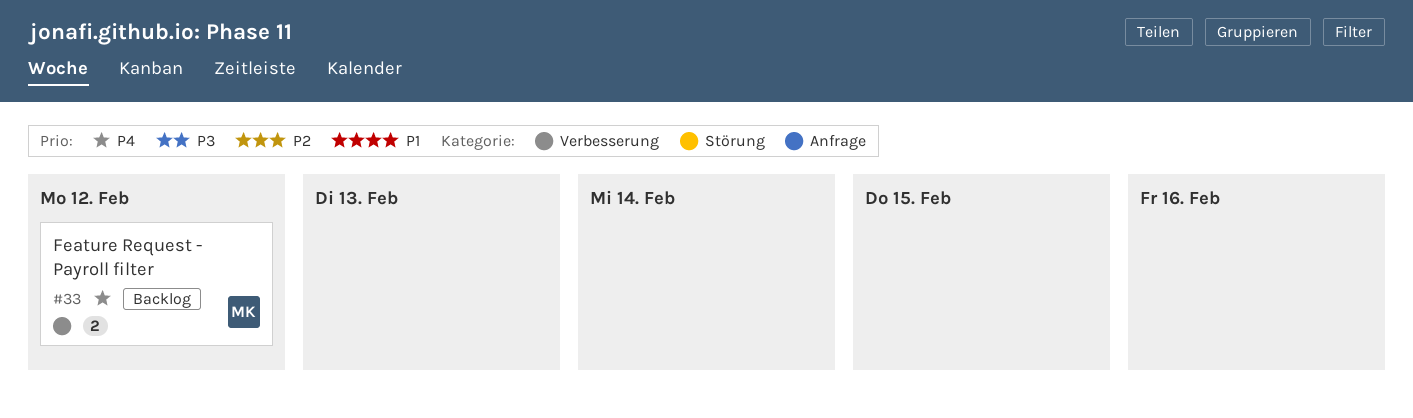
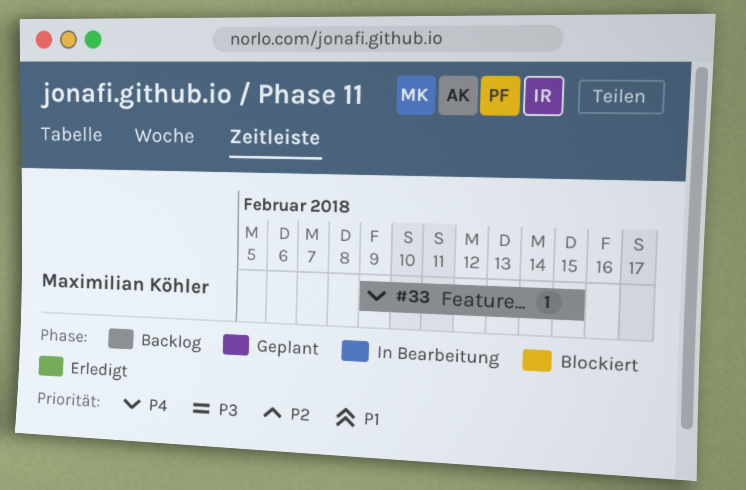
#33, estimate: 2 -> 1
#33, due: Feb 12 -> Feb 15

